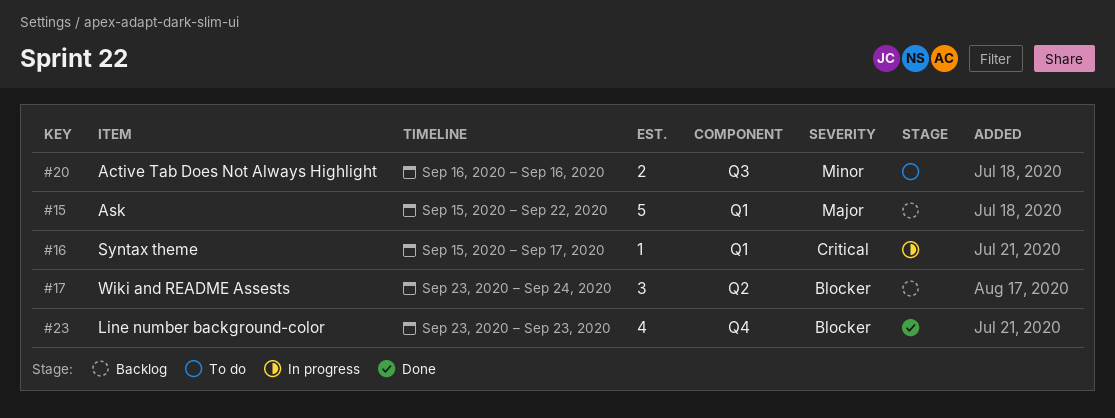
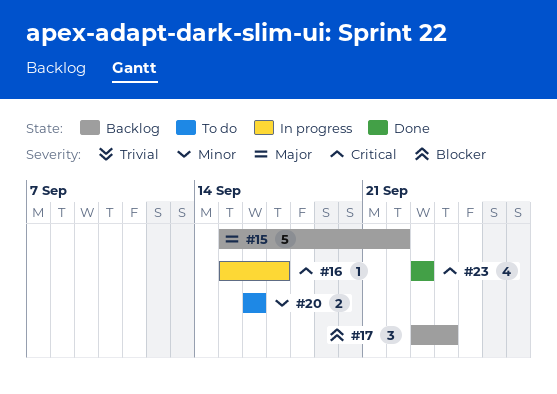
#23, priority: Blocker -> Critical

